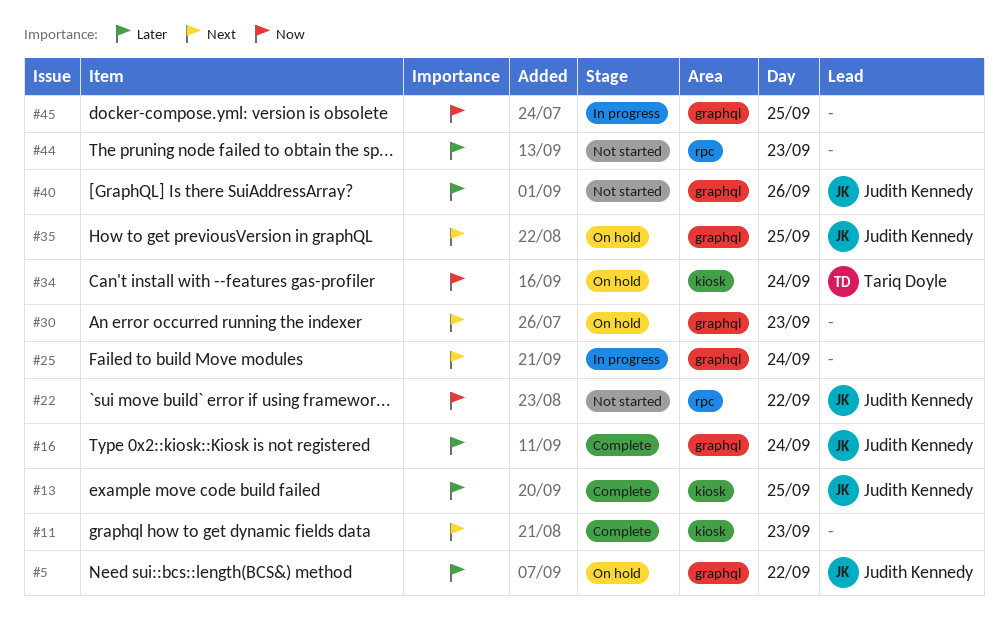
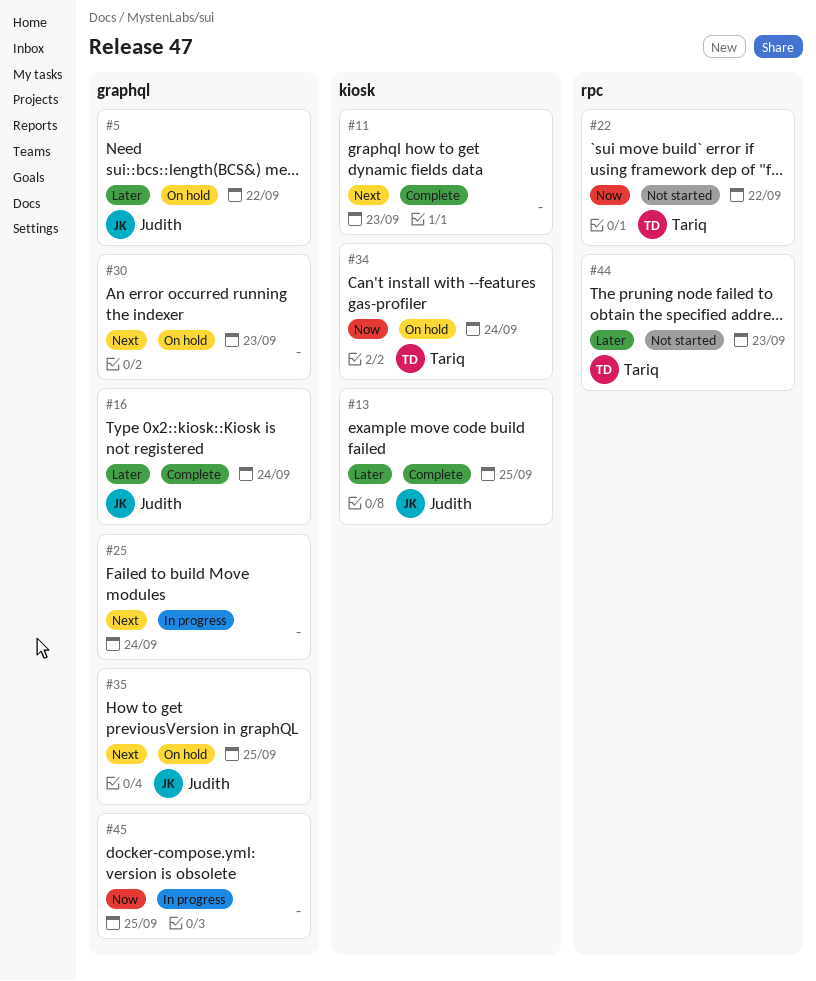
#22, owner: Judith Kennedy -> Tariq Doyle
#40: present -> none
#44, owner: none -> Tariq Doyle

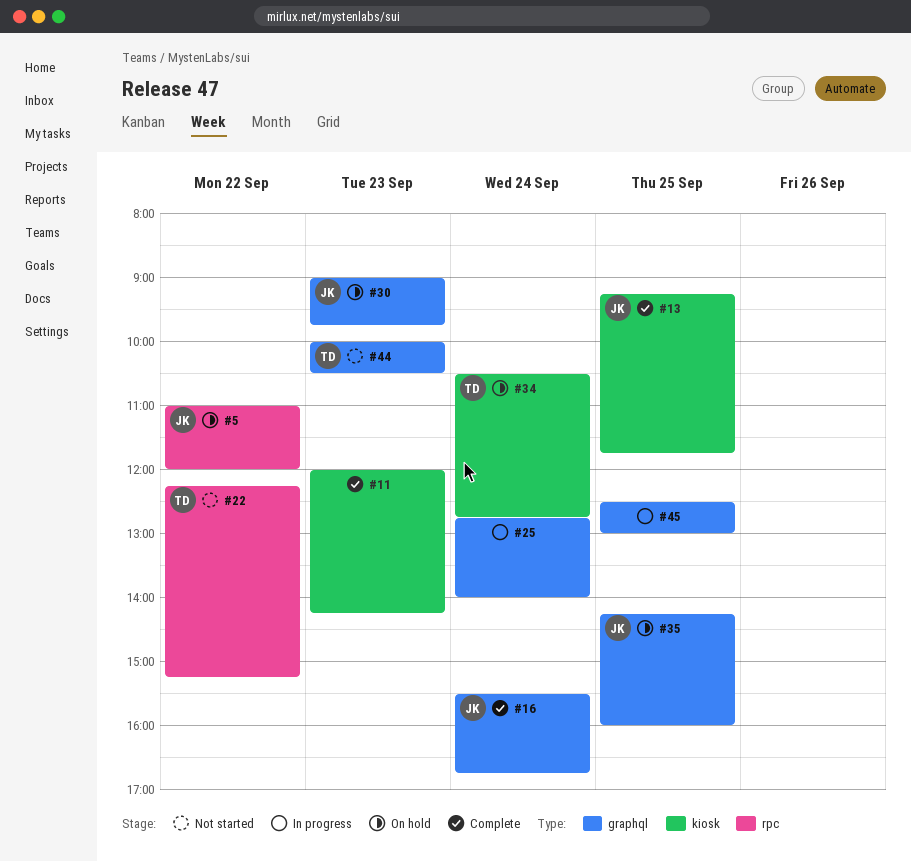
#5, label: graphql -> rpc
#30, owner: none -> Judith
#44, label: rpc -> graphql

